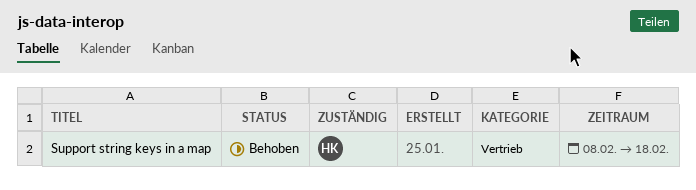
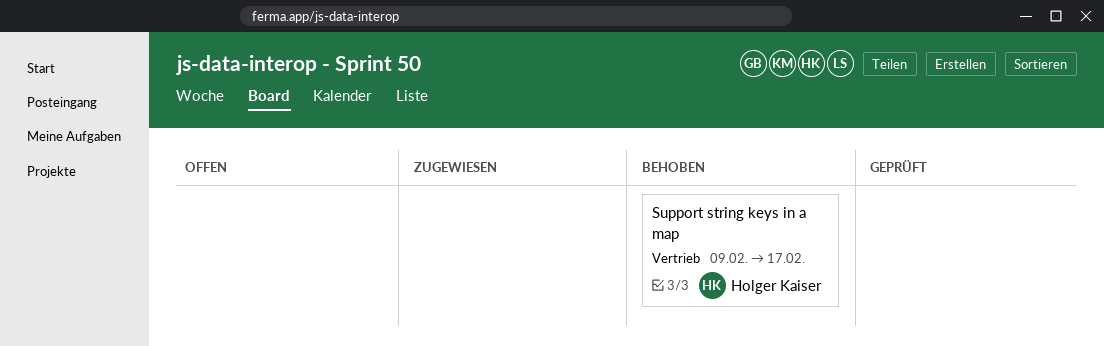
Support string keys in a map, start: Feb 8 -> Feb 9
Support string keys in a map, due: Feb 18 -> Feb 17

